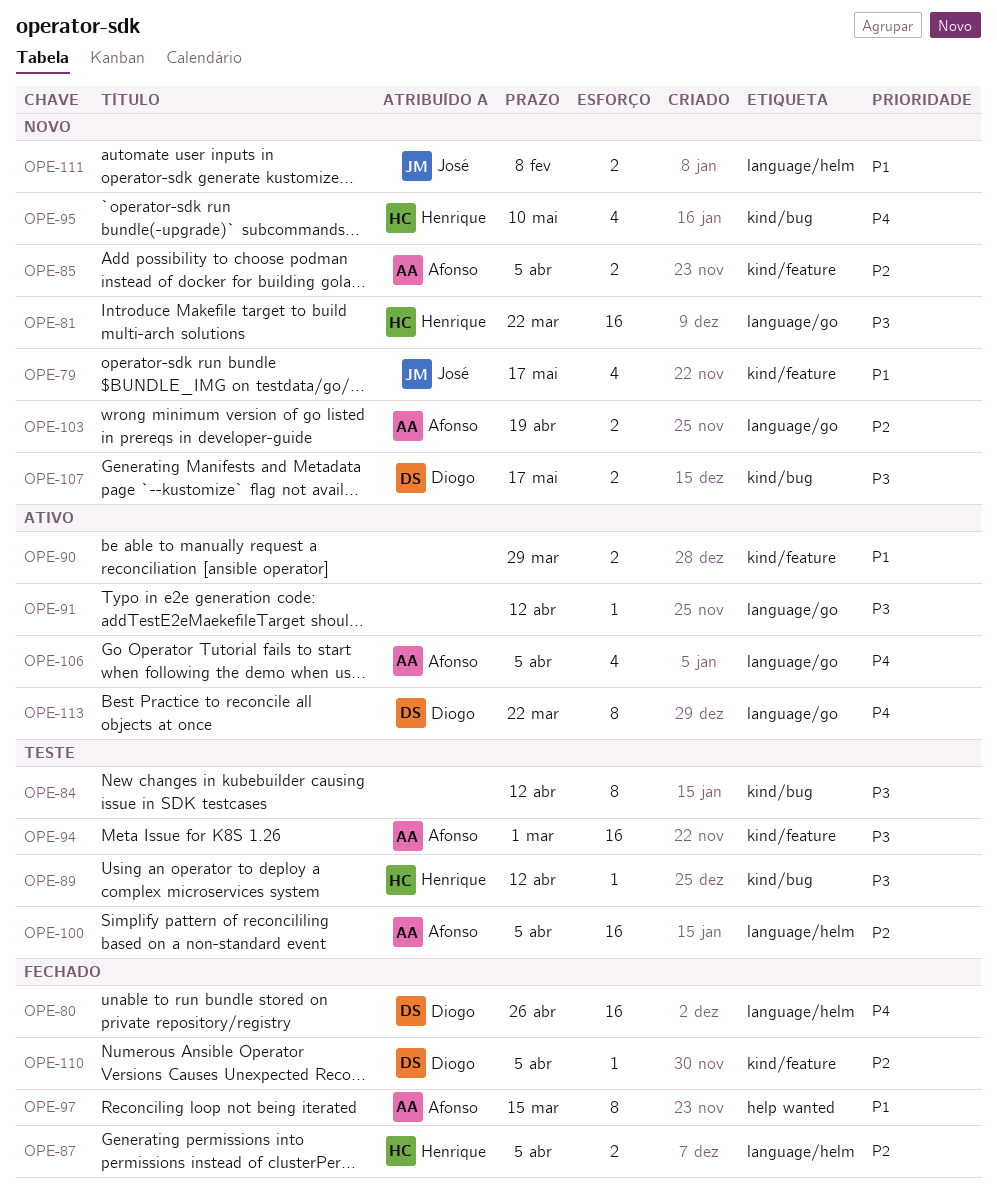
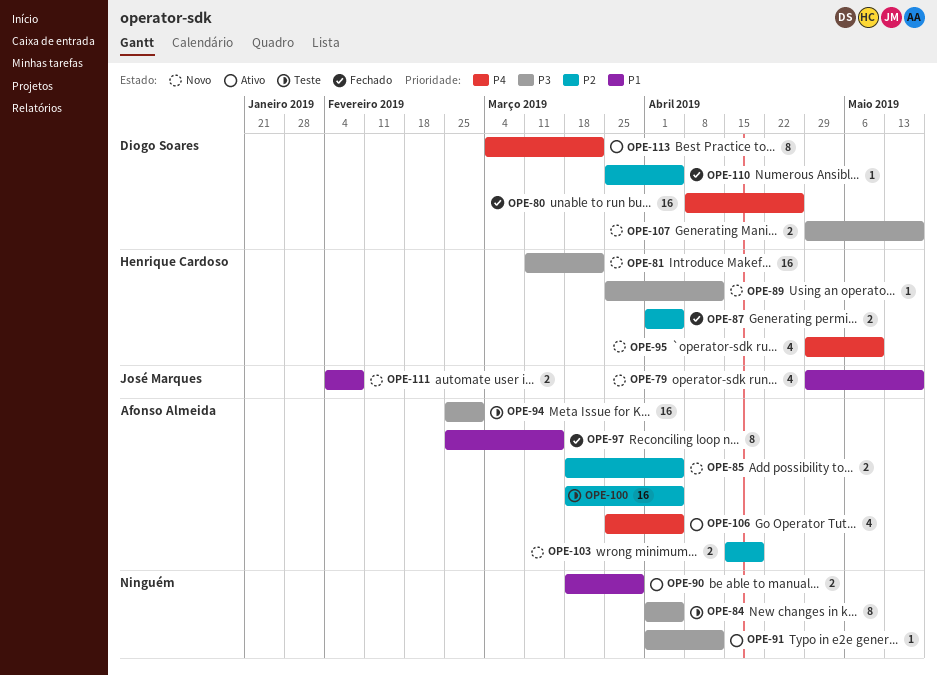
OPE-84, due: Apr 12 -> Apr 5
OPE-89, status: Teste -> Novo

